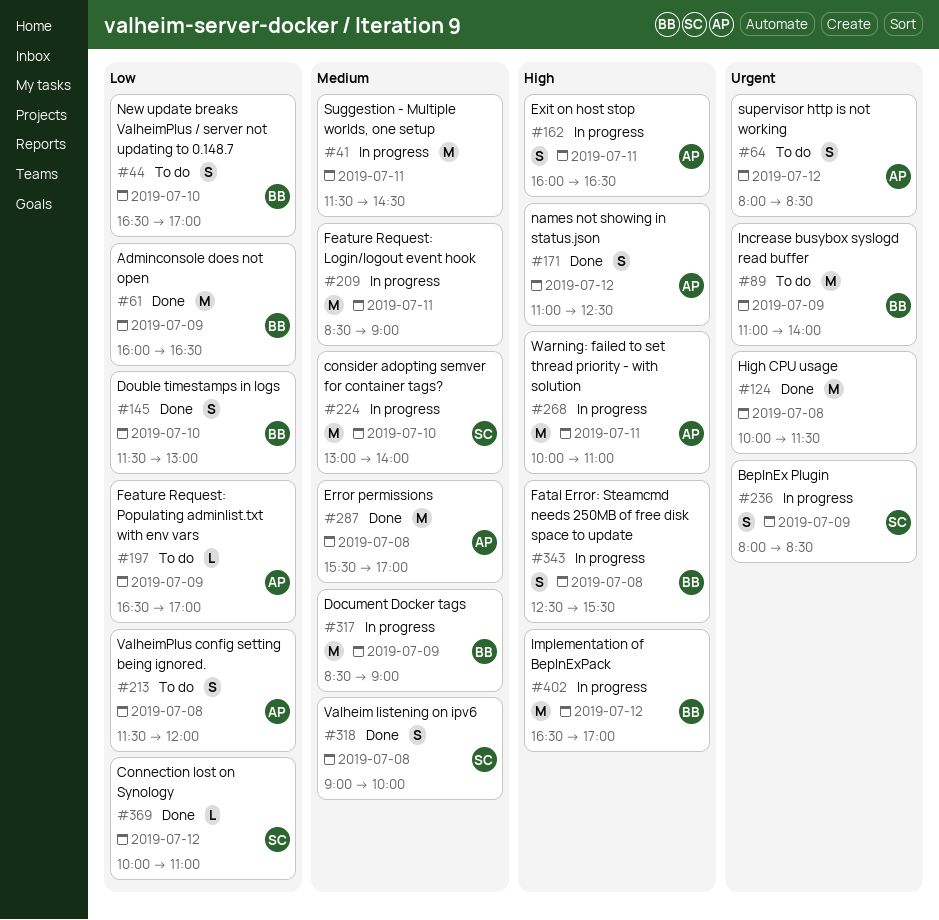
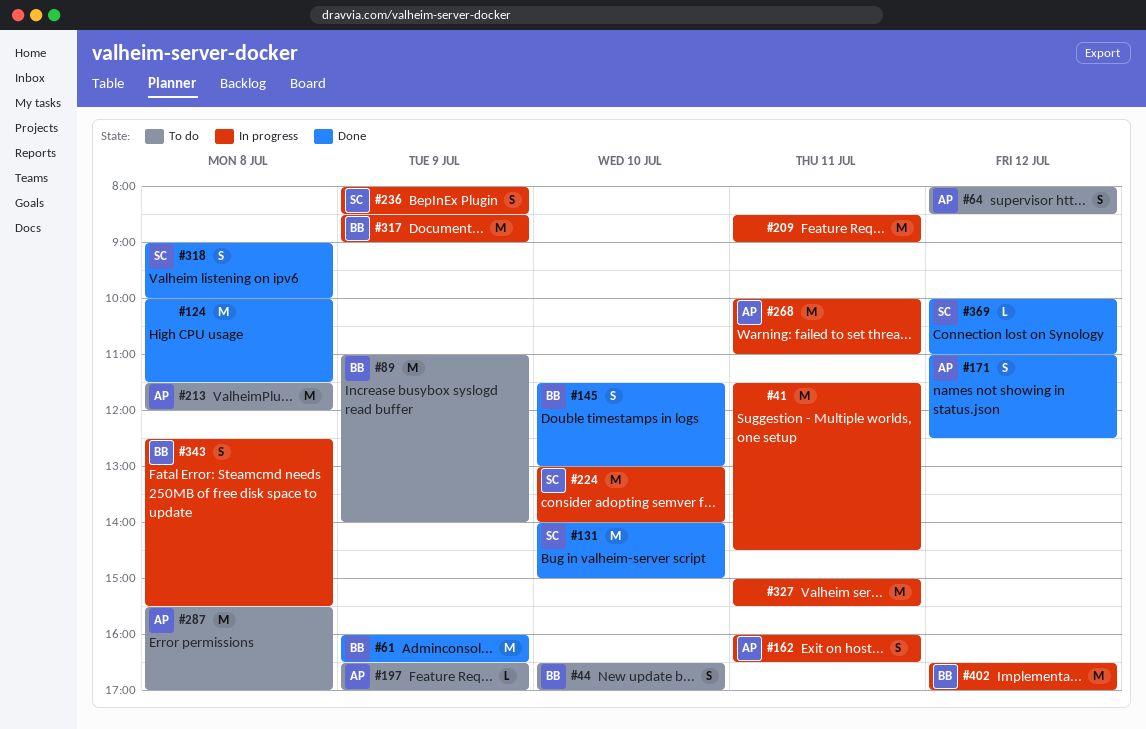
#131: none -> present
#213, estimate: S -> M
#287, status: Done -> To do
#327: none -> present

